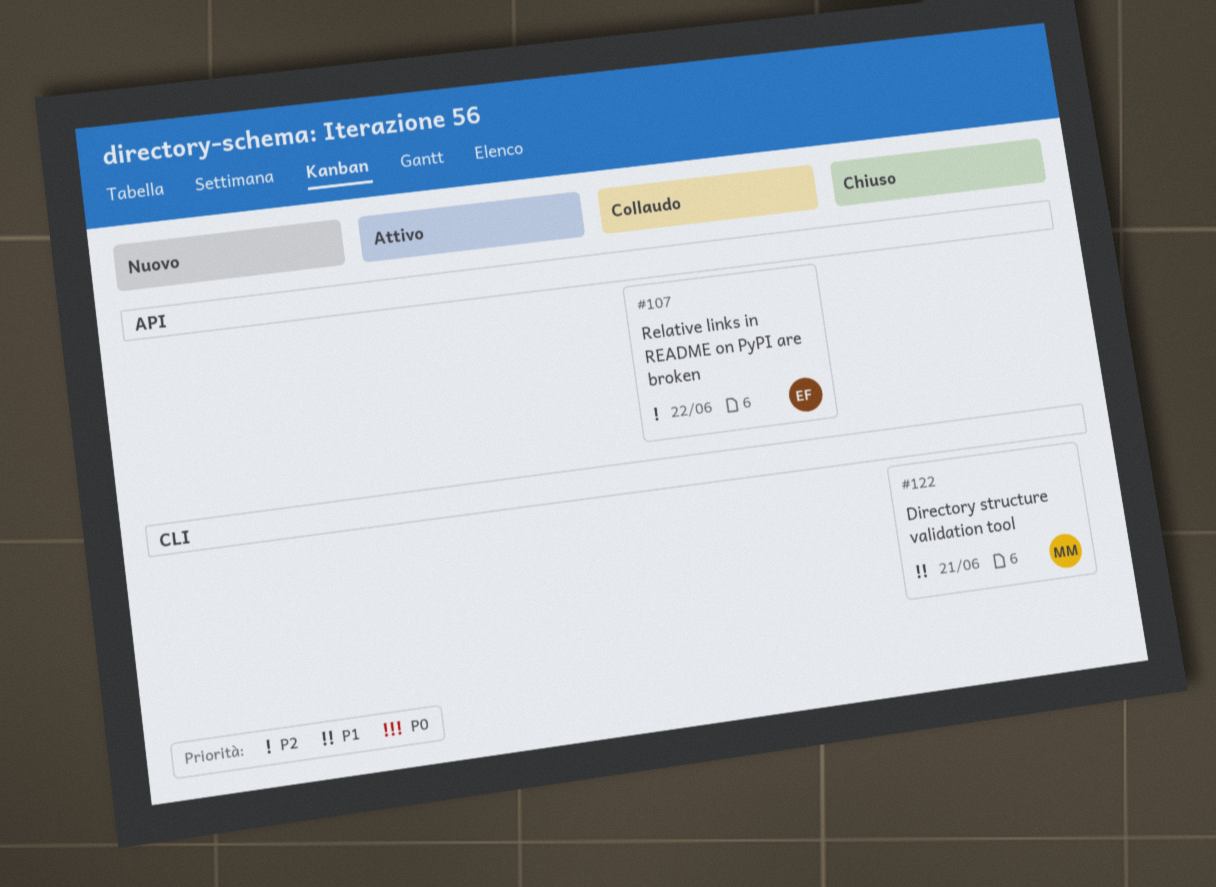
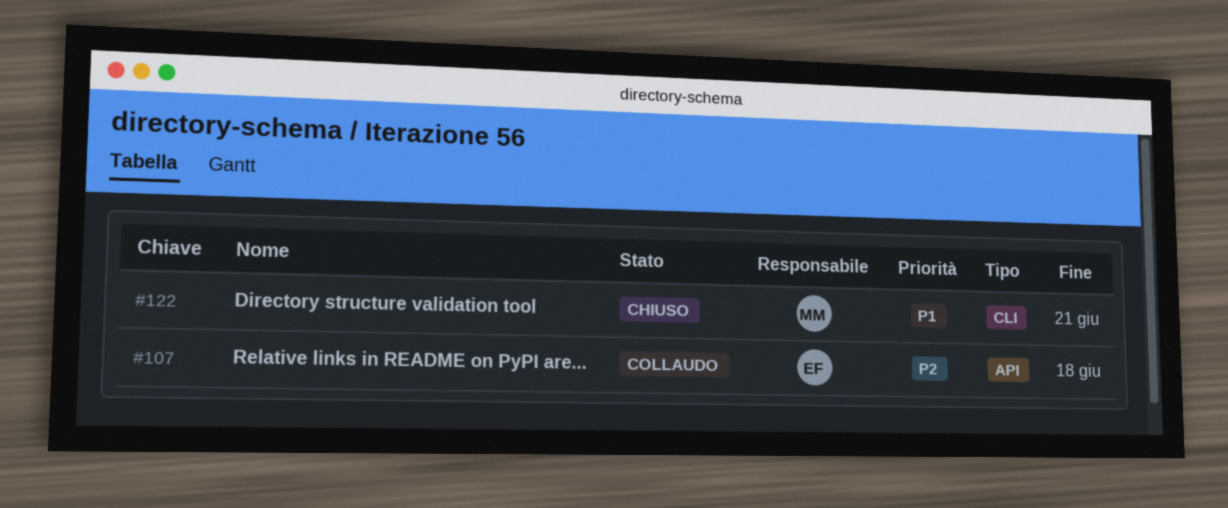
#107, due: Jun 22 -> Jun 18

